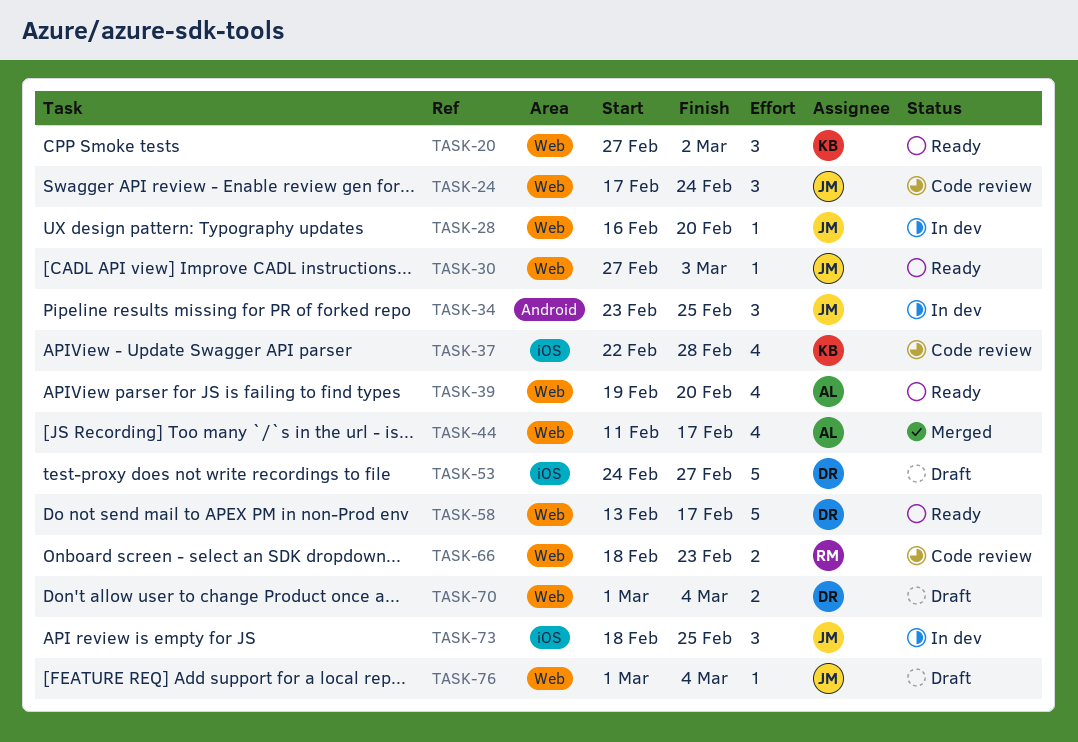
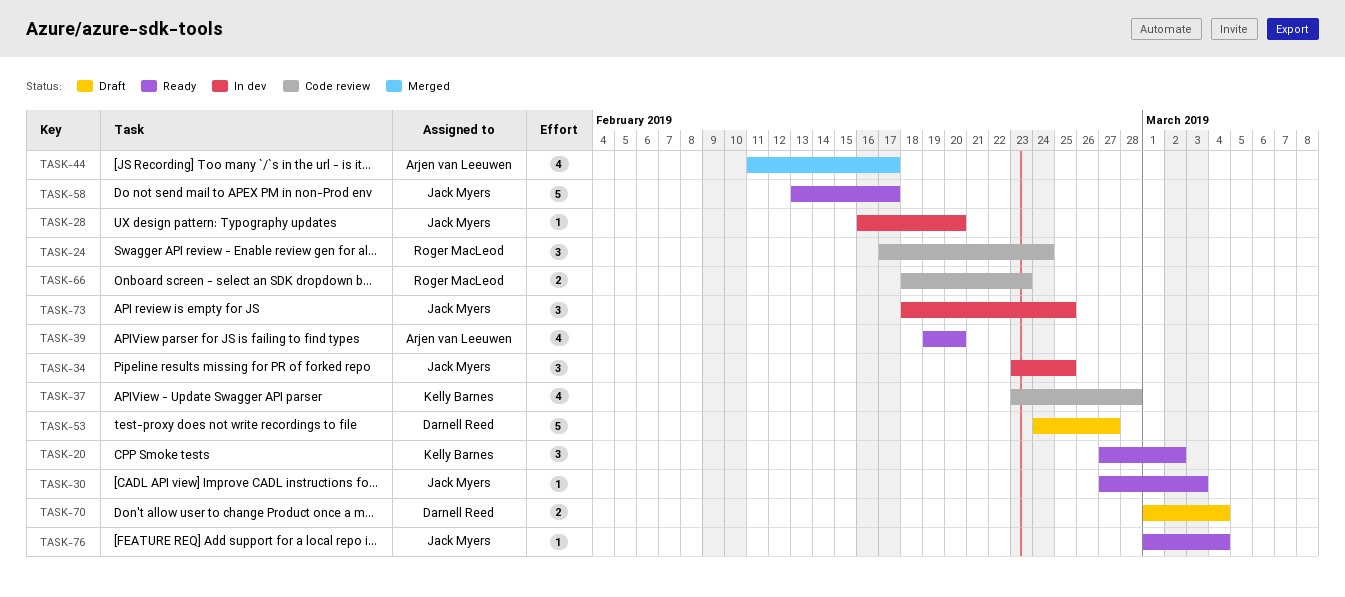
TASK-24, owner: Jack Myers -> Roger MacLeod
TASK-37, start: Feb 22 -> Feb 23
TASK-58, owner: Darnell Reed -> Jack Myers
TASK-76, status: Draft -> Ready

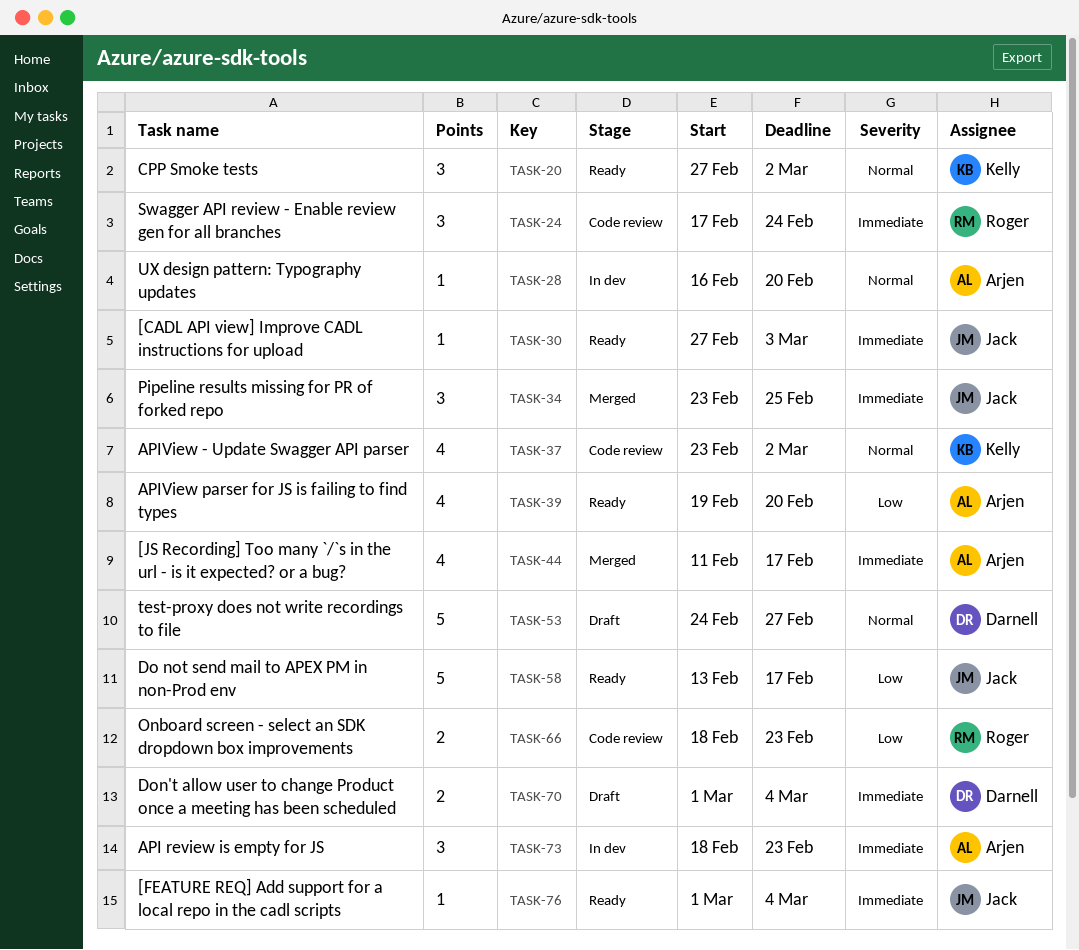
TASK-28, owner: Jack Myers -> Arjen van Leeuwen
TASK-34, status: In dev -> Merged
TASK-37, due: Feb 28 -> Mar 2
TASK-73, owner: Jack Myers -> Arjen van Leeuwen
TASK-73, due: Feb 25 -> Feb 23

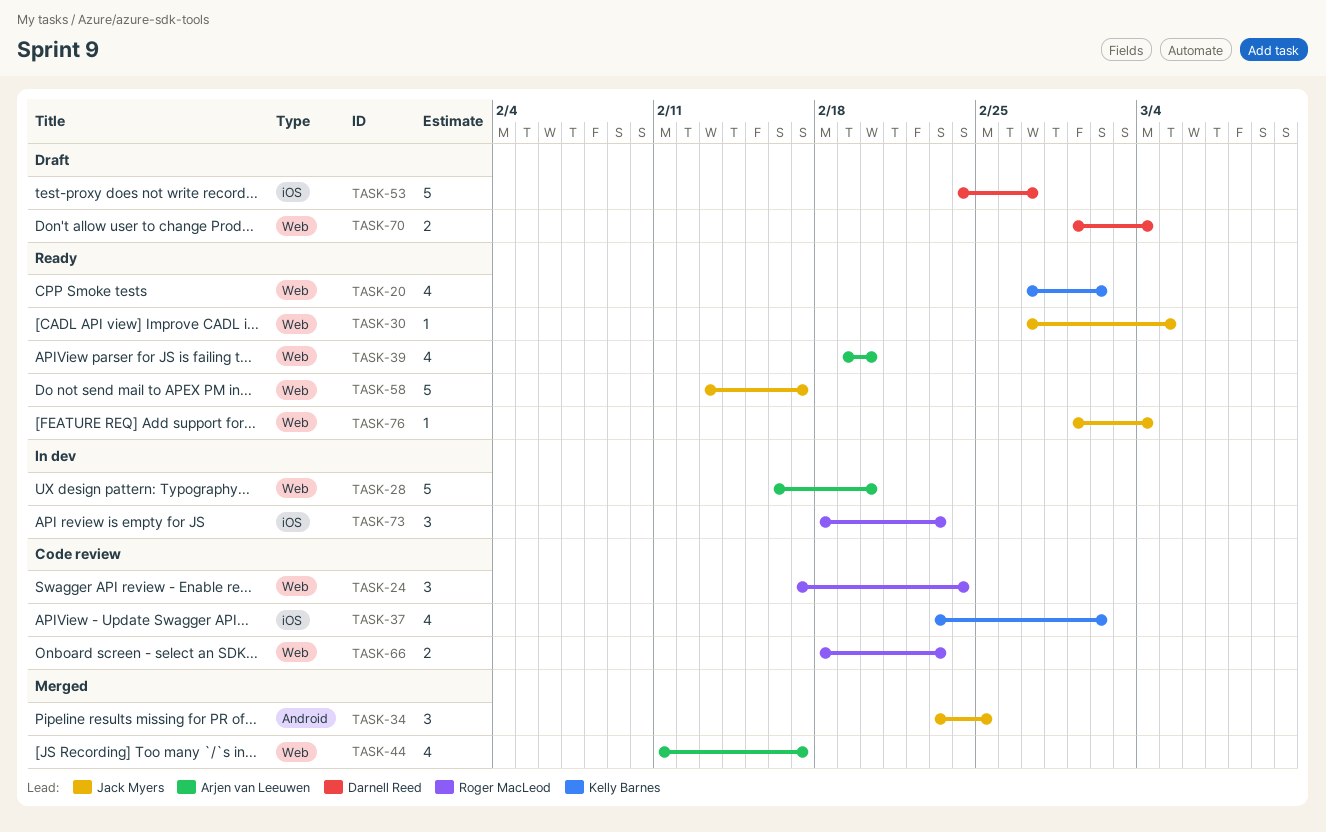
TASK-20, estimate: 3 -> 4
TASK-28, estimate: 1 -> 5
TASK-30, due: Mar 3 -> Mar 5
TASK-73, owner: Arjen van Leeuwen -> Roger MacLeod

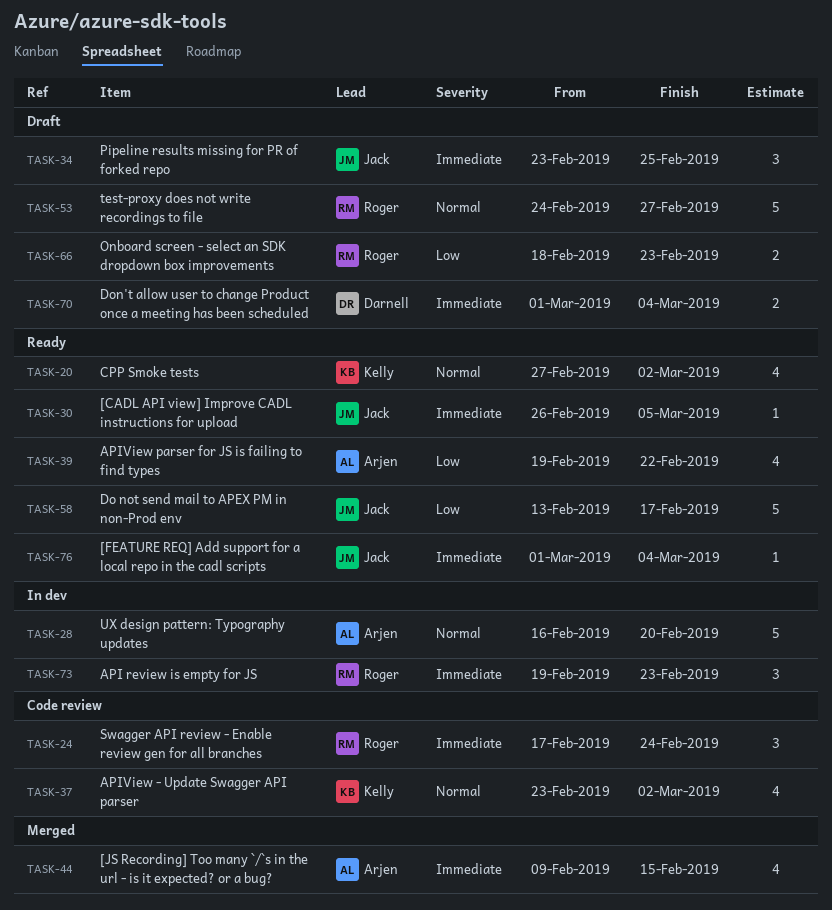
TASK-30, start: Feb 27 -> Feb 26
TASK-34, status: Merged -> Draft
TASK-39, due: Feb 20 -> Feb 22
TASK-44, start: Feb 11 -> Feb 9
TASK-44, due: Feb 17 -> Feb 15
TASK-53, owner: Darnell Reed -> Roger MacLeod
TASK-66, status: Code review -> Draft
TASK-73, start: Feb 18 -> Feb 19

